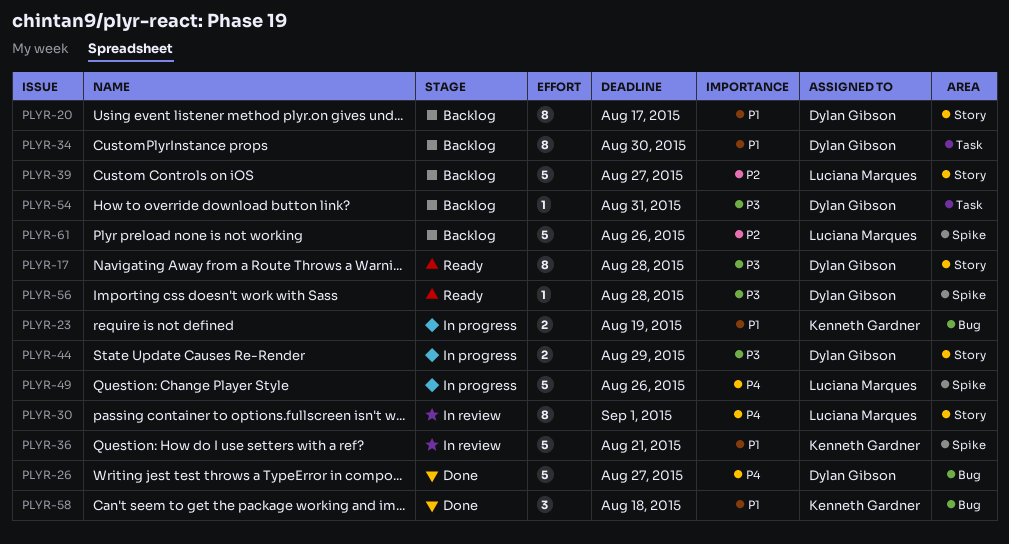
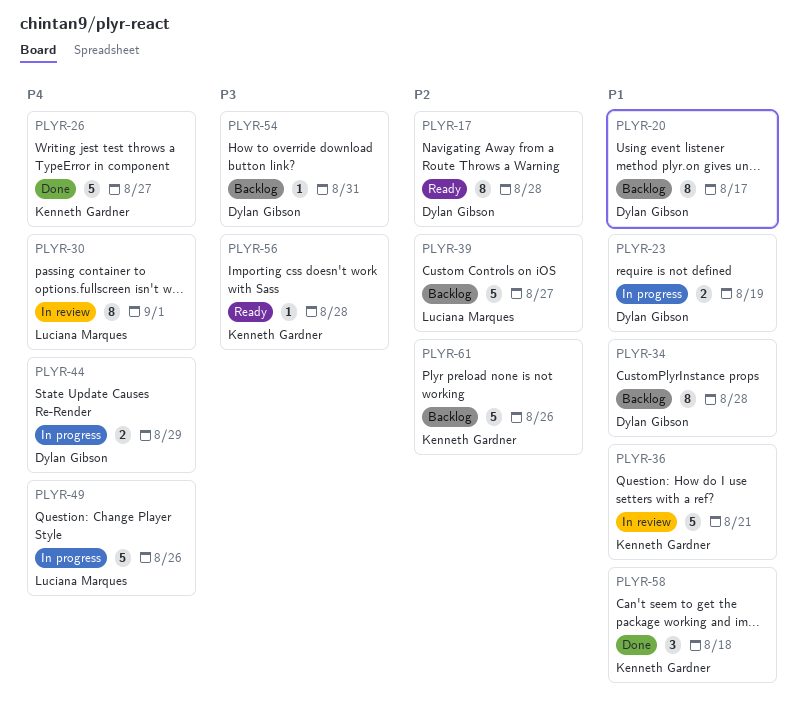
PLYR-17, priority: P3 -> P2
PLYR-23, owner: Kenneth Gardner -> Dylan Gibson
PLYR-26, owner: Dylan Gibson -> Kenneth Gardner
PLYR-34, due: Aug 30 -> Aug 28
PLYR-44, priority: P3 -> P4
PLYR-56, owner: Dylan Gibson -> Kenneth Gardner
PLYR-61, owner: Luciana Marques -> Kenneth Gardner

